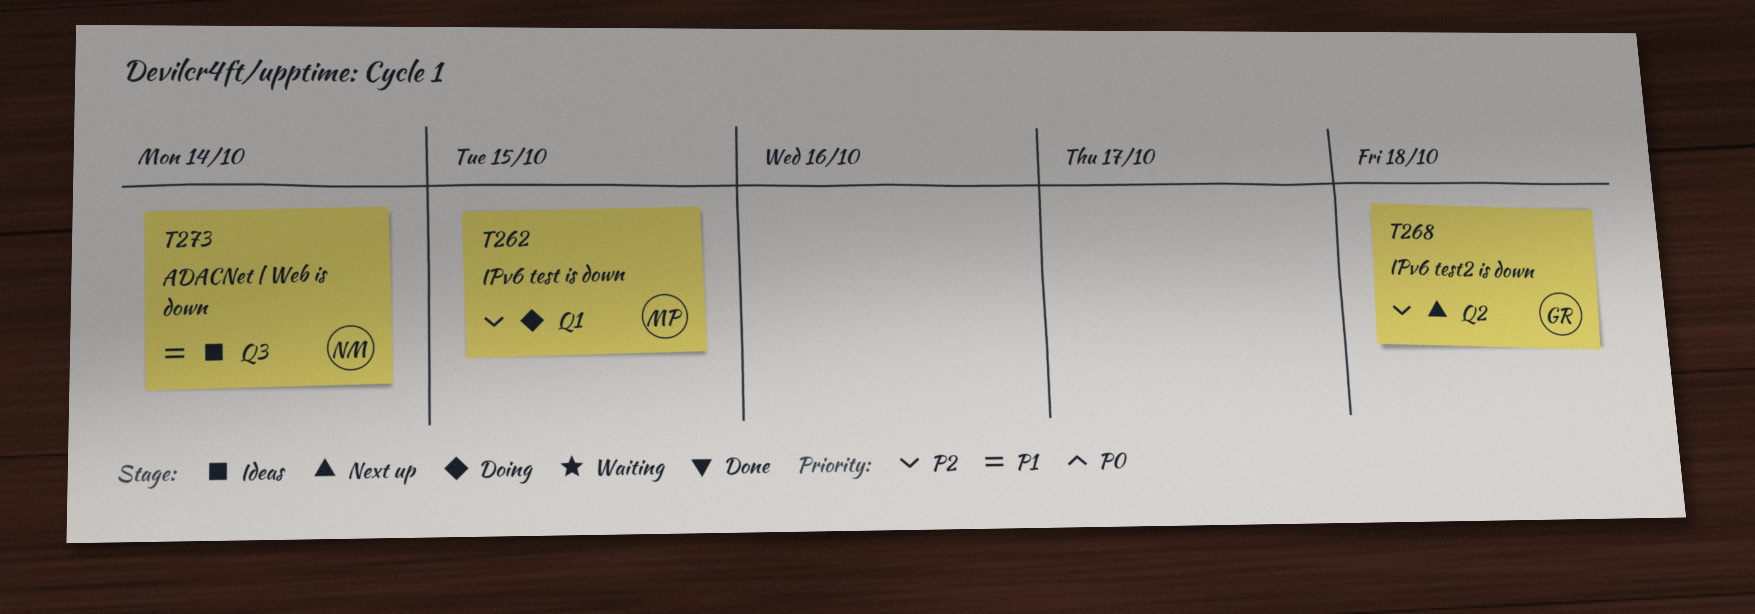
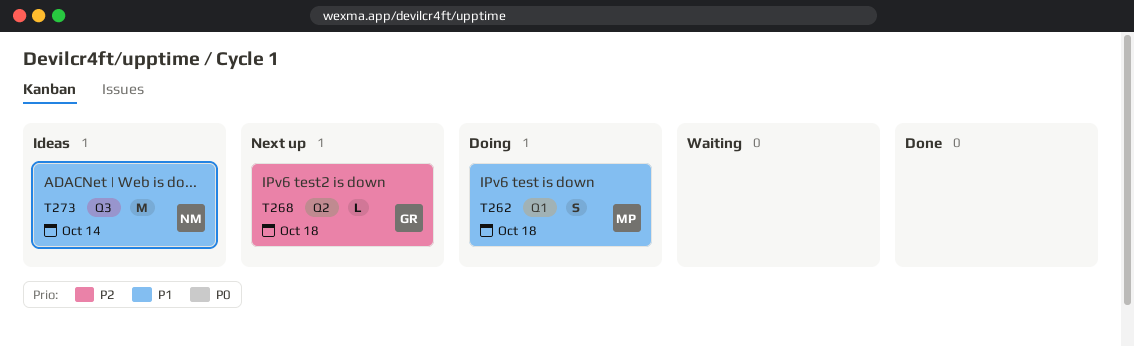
T262, priority: P2 -> P1
T262, due: Oct 15 -> Oct 18

